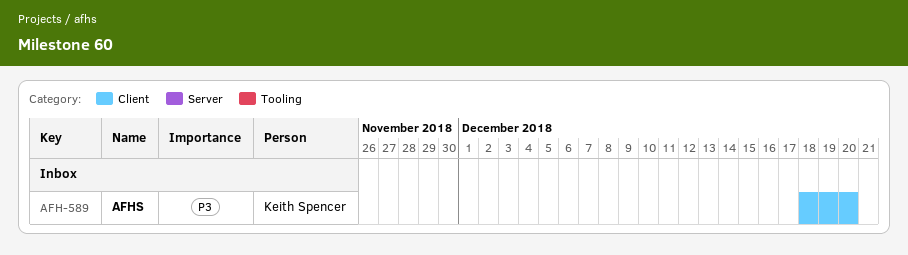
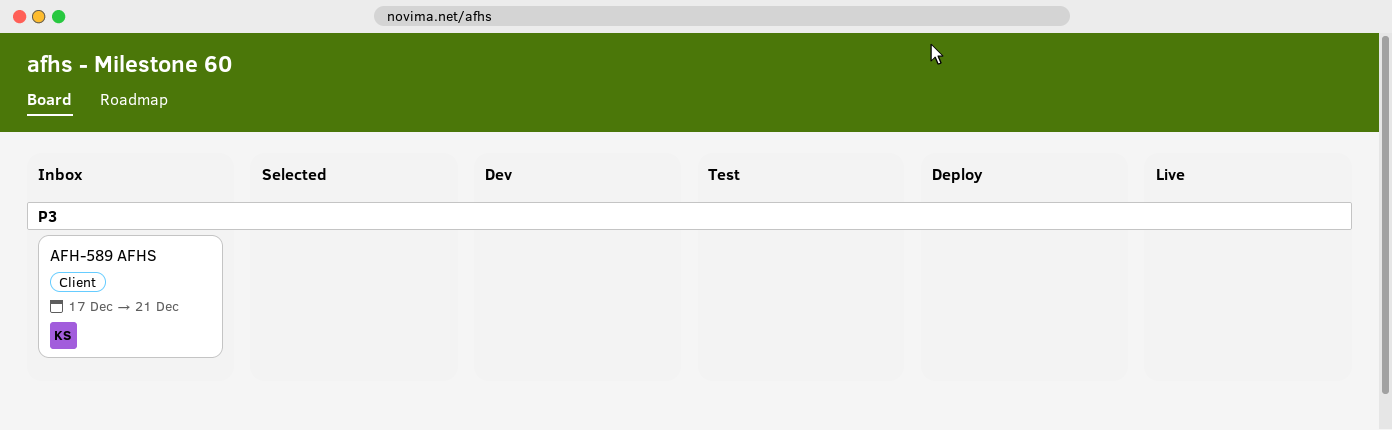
AFH-589, start: Dec 18 -> Dec 17
AFH-589, due: Dec 20 -> Dec 21

